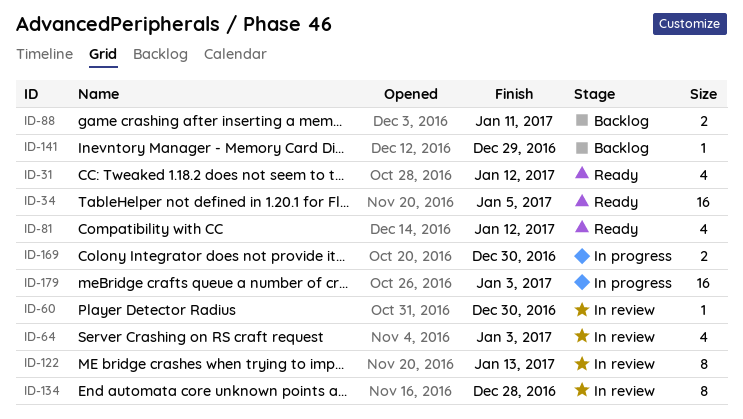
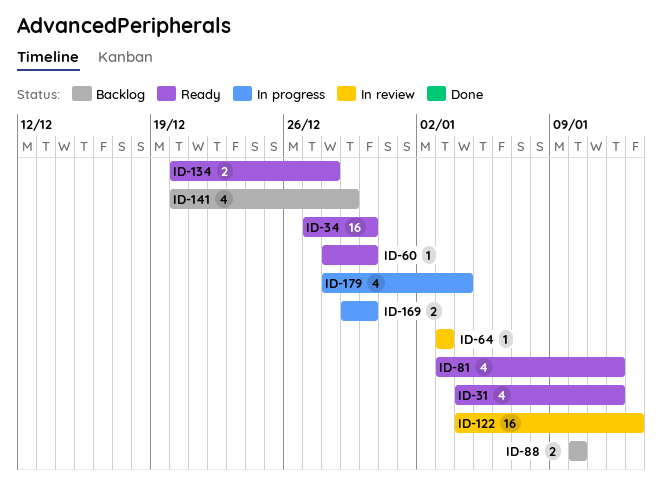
ID-34, due: Jan 5 -> Dec 30
ID-60, status: In review -> Ready
ID-64, estimate: 4 -> 1
ID-88, due: Jan 11 -> Jan 10
ID-122, estimate: 8 -> 16
ID-134, status: In review -> Ready
ID-134, estimate: 8 -> 2
ID-141, estimate: 1 -> 4
ID-179, estimate: 16 -> 4
ID-179, due: Jan 3 -> Jan 4

